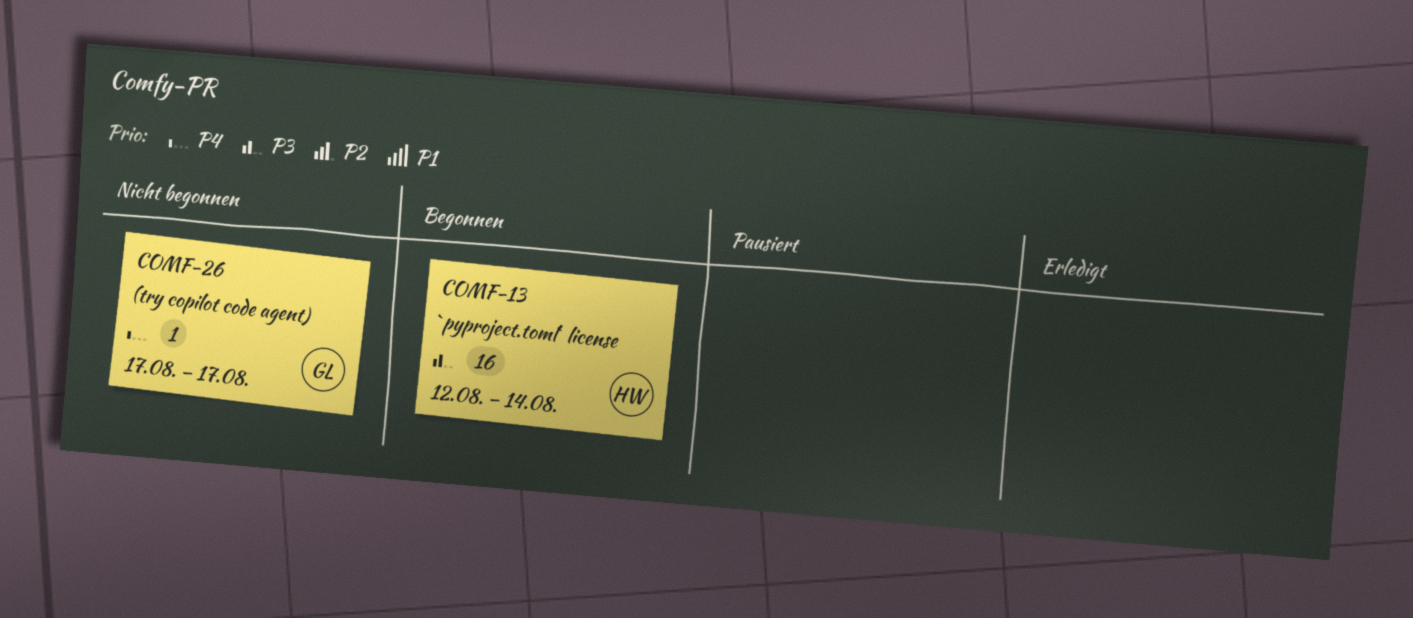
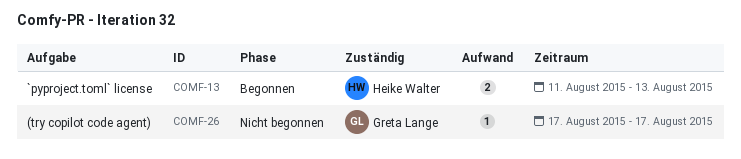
COMF-13, estimate: 16 -> 2
COMF-13, start: Aug 12 -> Aug 11
COMF-13, due: Aug 14 -> Aug 13

